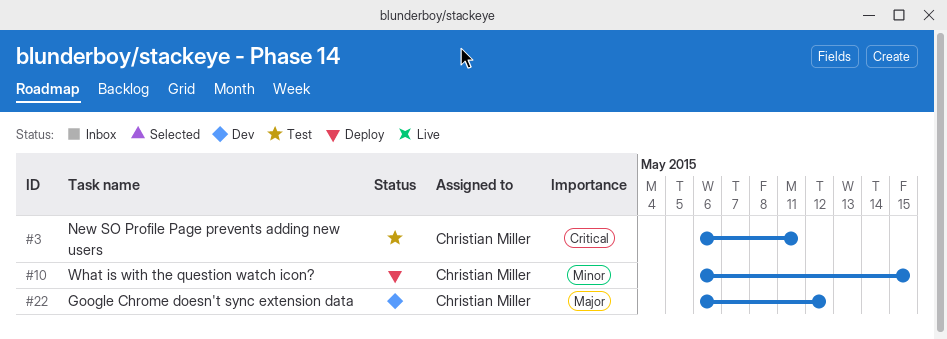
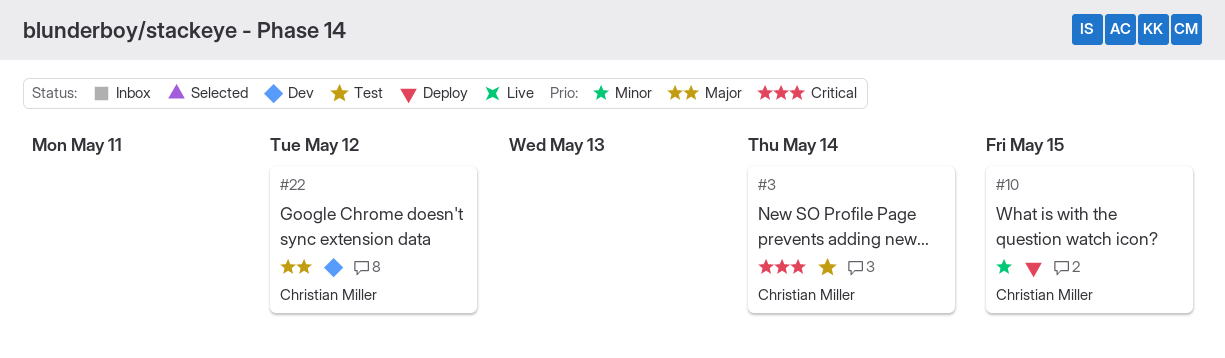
#3, due: May 11 -> May 14

